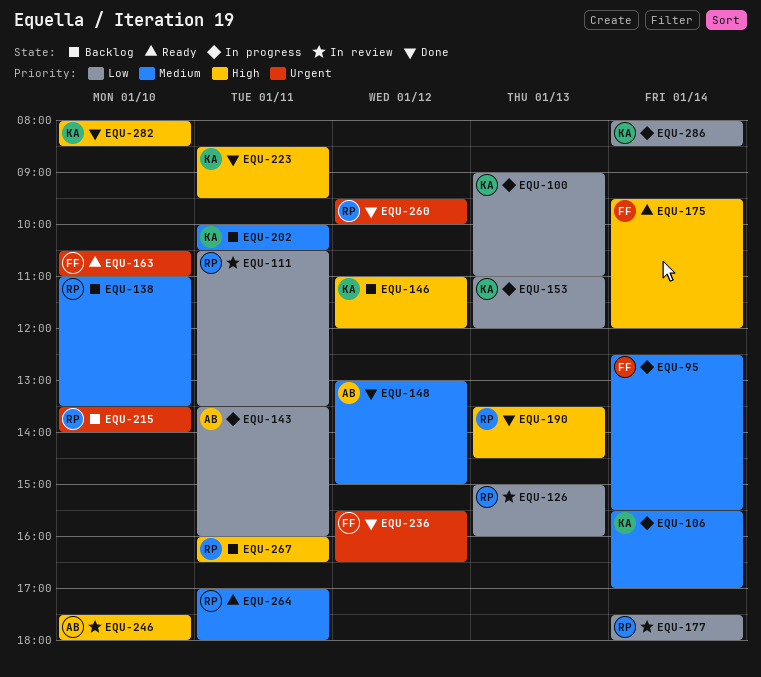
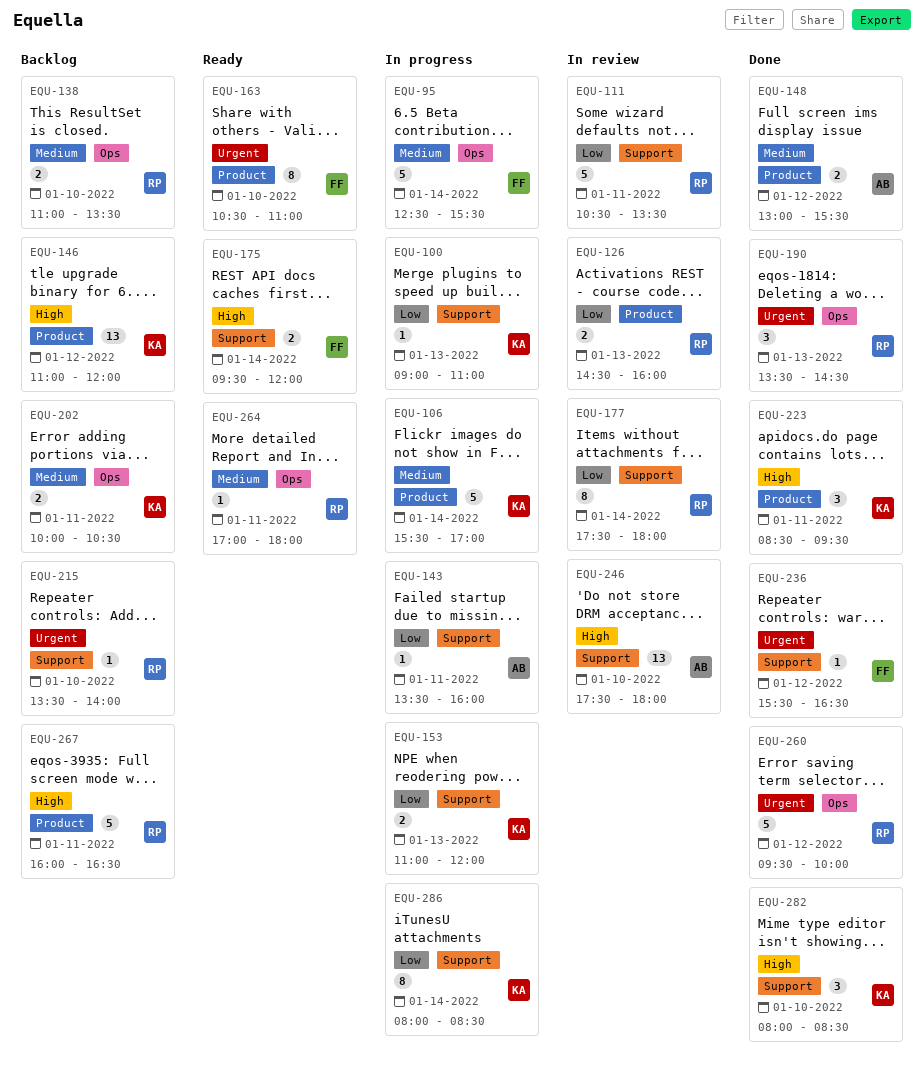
EQU-126, begins: 15:00 -> 14:30
EQU-148, ends: 15:00 -> 15:30
EQU-190, priority: High -> Urgent

